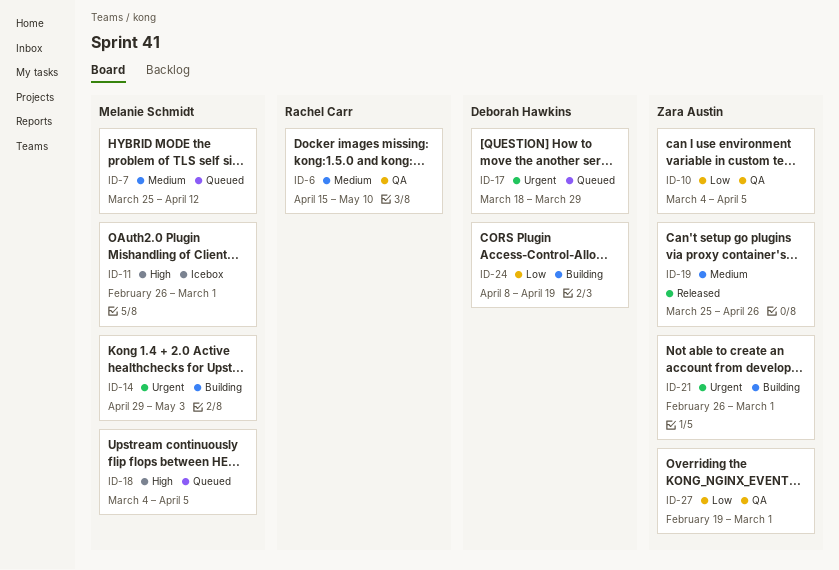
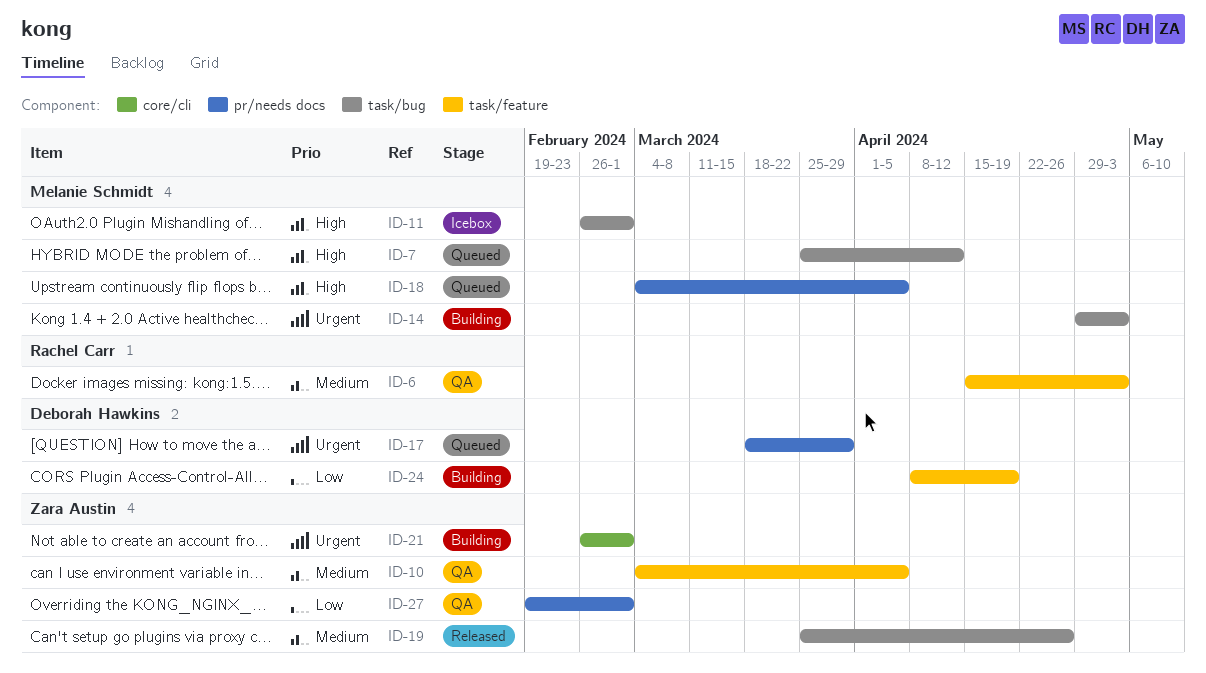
ID-6, due: May 10 -> May 3
ID-7, priority: Medium -> High
ID-10, priority: Low -> Medium

